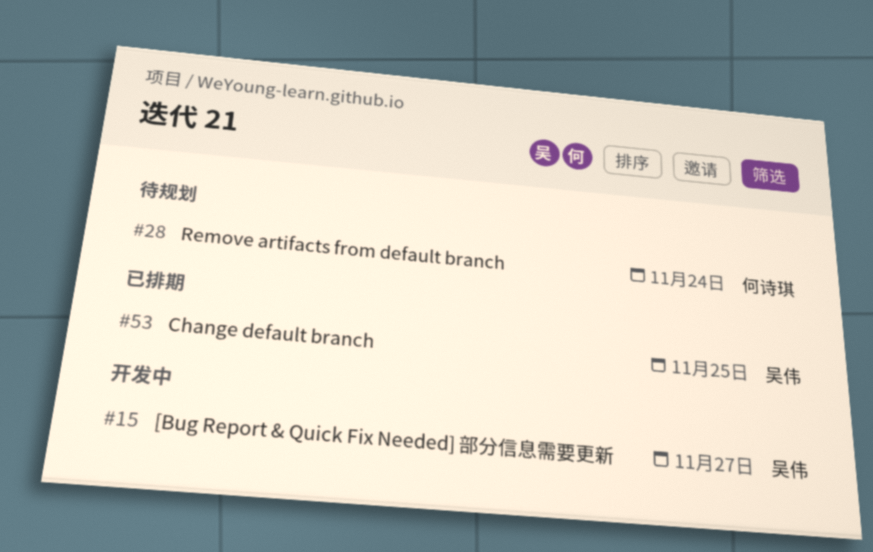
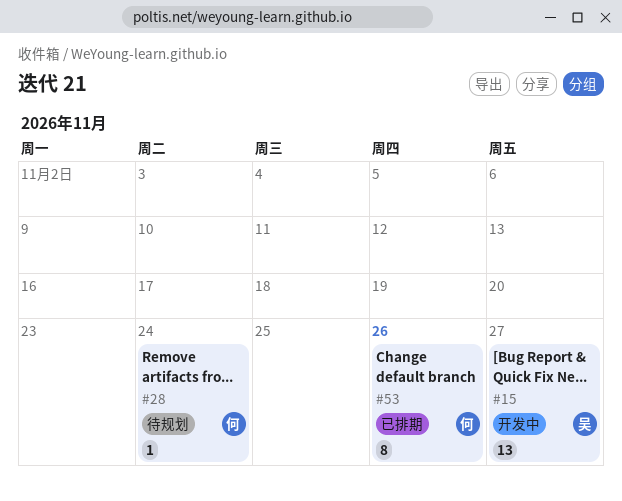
#53, owner: 吴伟 -> 何诗琪
#53, due: Nov 25 -> Nov 26

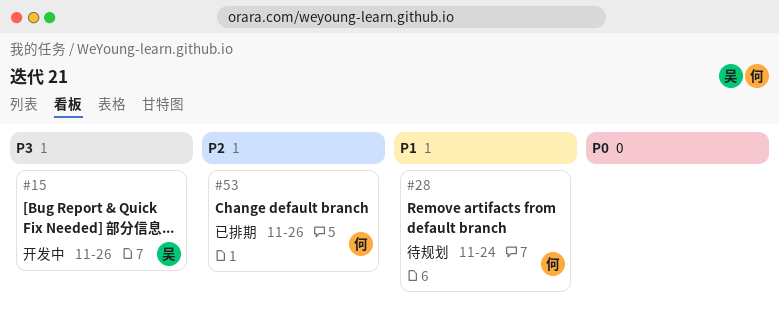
#15, due: Nov 27 -> Nov 26

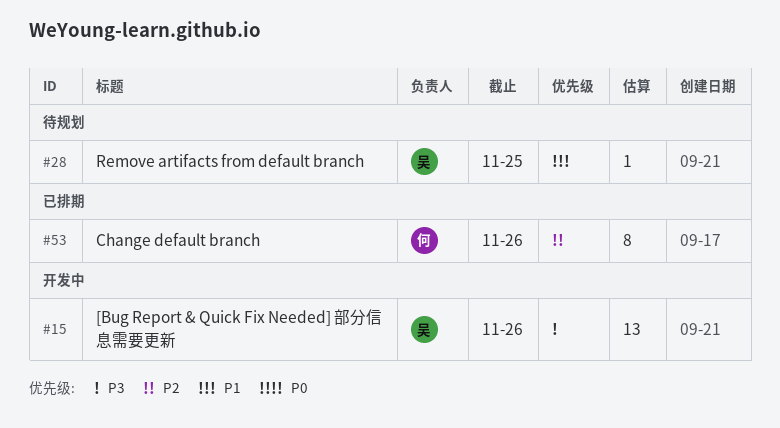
#28, owner: 何 -> 吴
#28, due: Nov 24 -> Nov 25

